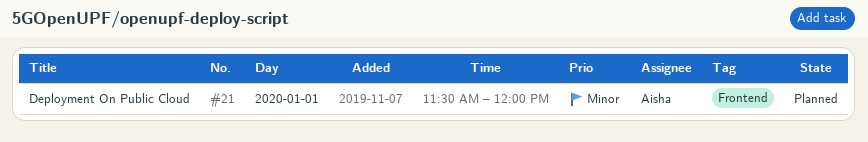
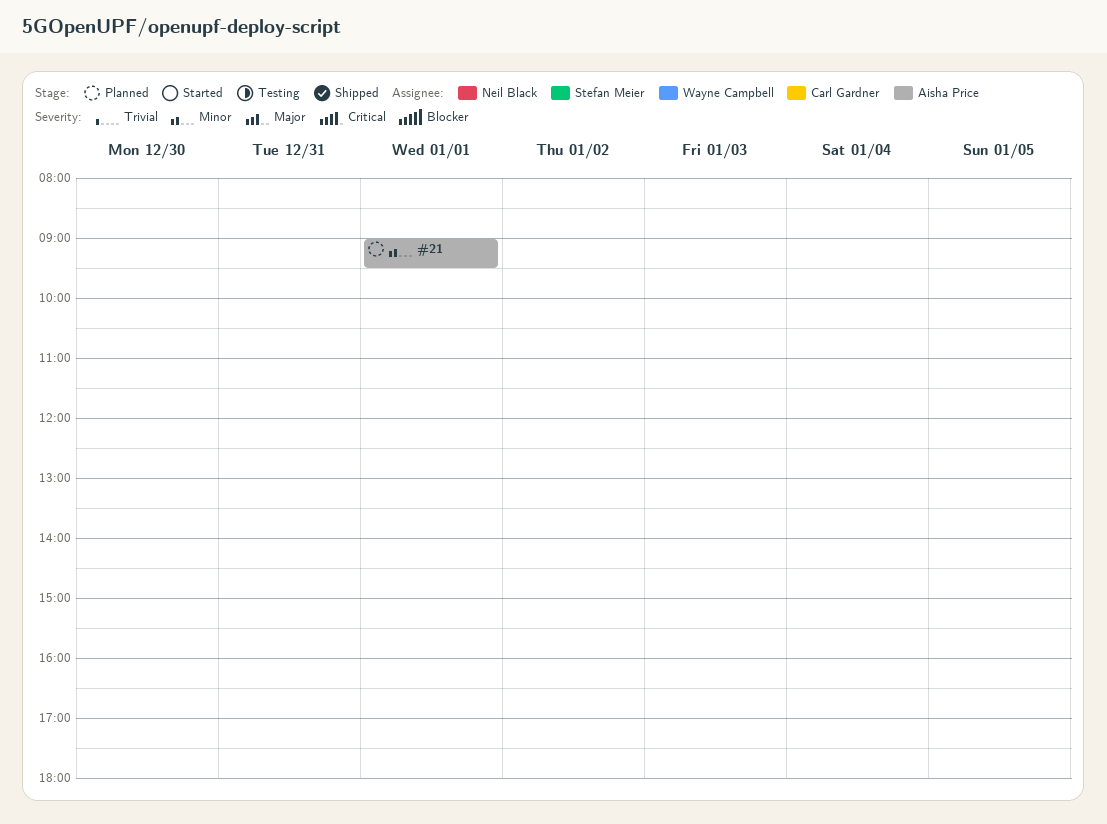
#21, begins: 11:30 -> 09:00
#21, ends: 12:00 -> 09:30

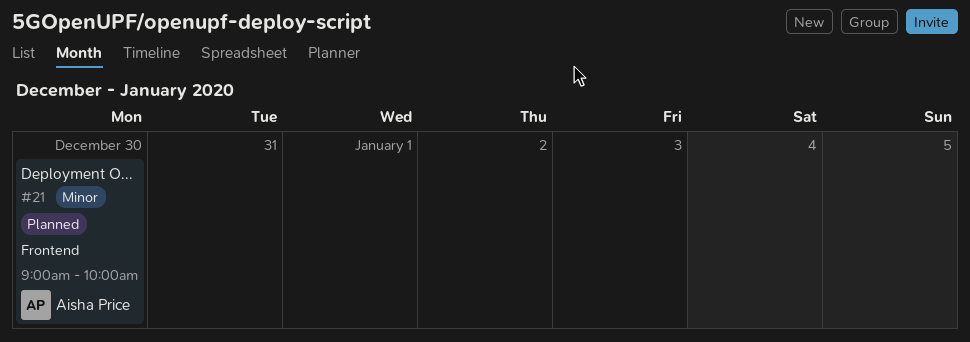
#21, day: Jan 1 -> Dec 30
#21, ends: 09:30 -> 10:00

